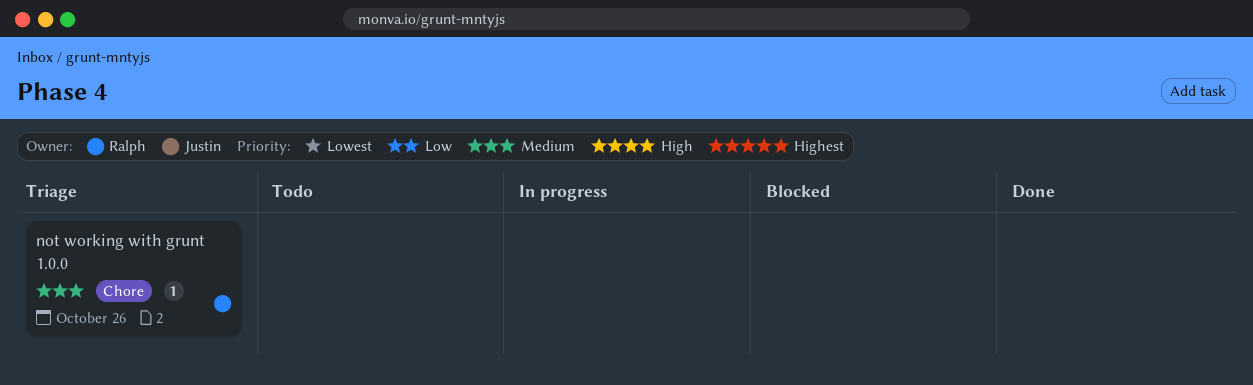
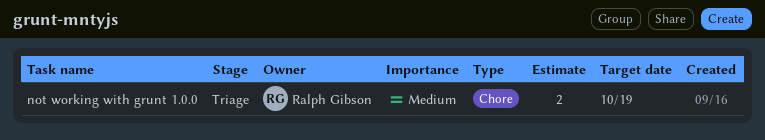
not working with grunt 1.0.0, estimate: 1 -> 2
not working with grunt 1.0.0, due: Oct 26 -> Oct 19

